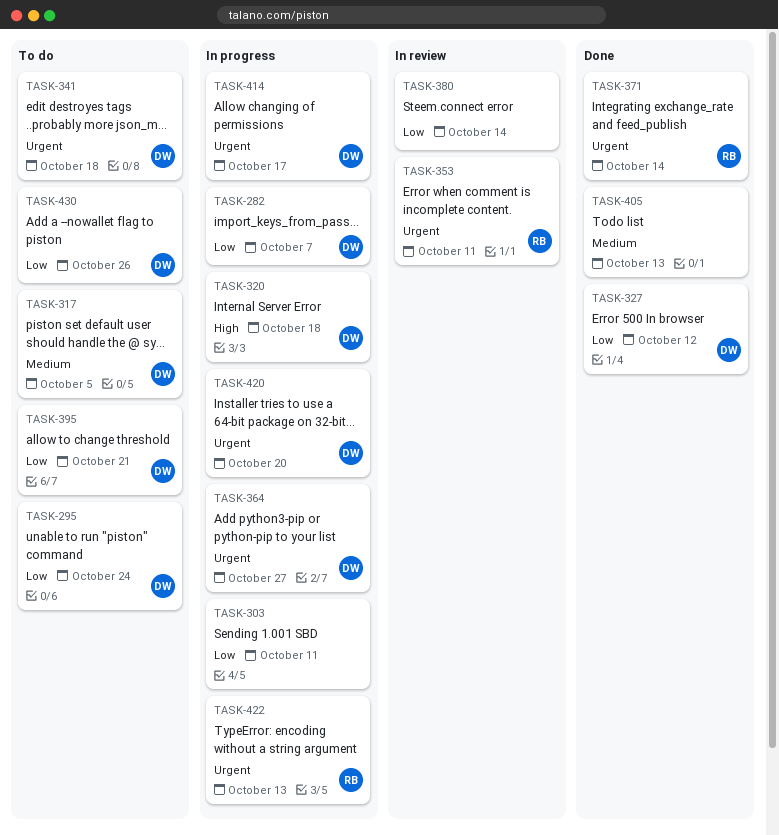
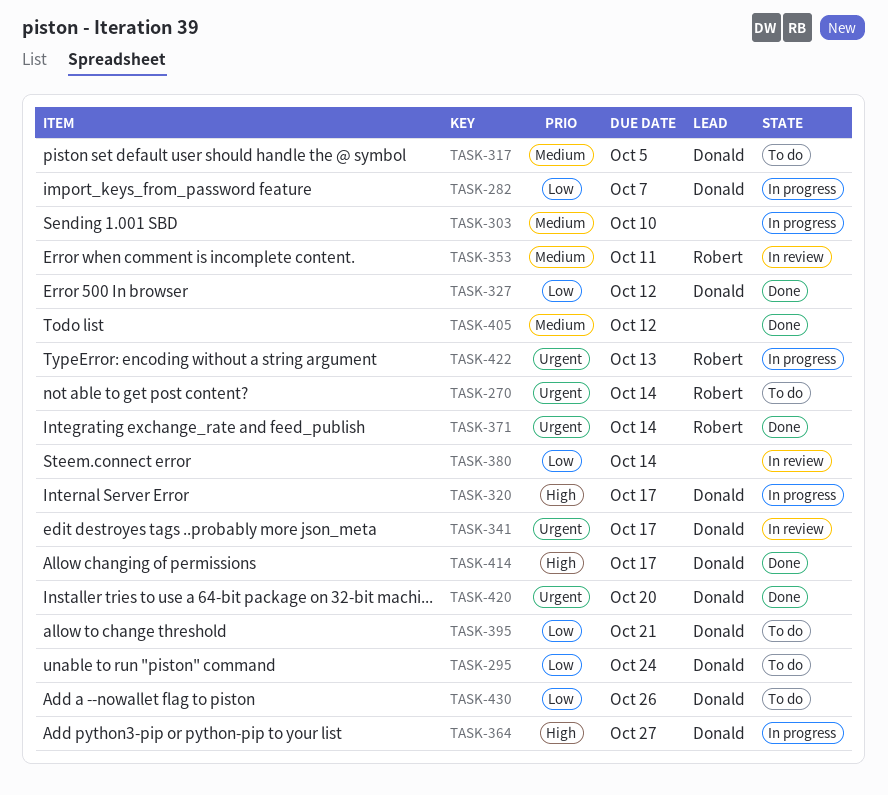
TASK-270: none -> present
TASK-303, priority: Low -> Medium
TASK-303, due: Oct 11 -> Oct 10
TASK-320, due: Oct 18 -> Oct 17
TASK-341, status: To do -> In review
TASK-341, due: Oct 18 -> Oct 17
TASK-353, priority: Urgent -> Medium
TASK-364, priority: Urgent -> High
TASK-405, due: Oct 13 -> Oct 12
TASK-414, status: In progress -> Done
TASK-414, priority: Urgent -> High
TASK-420, status: In progress -> Done

